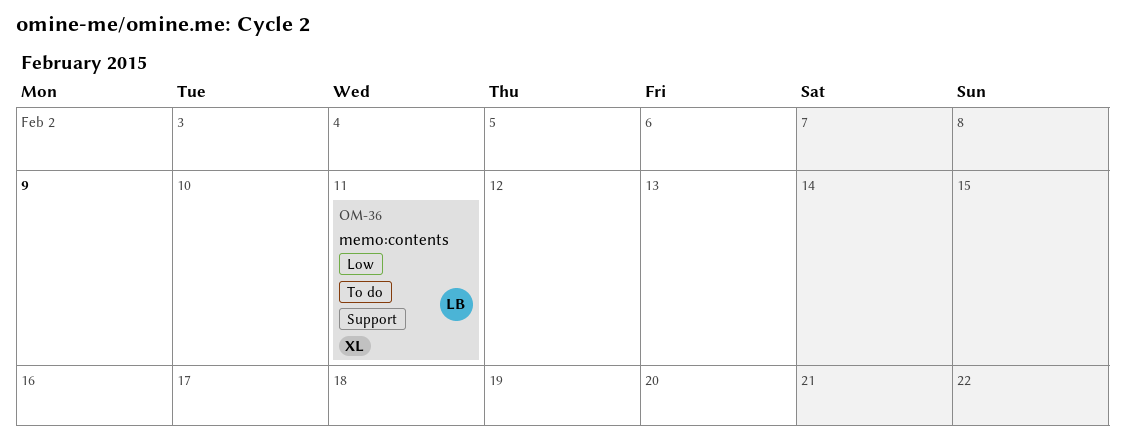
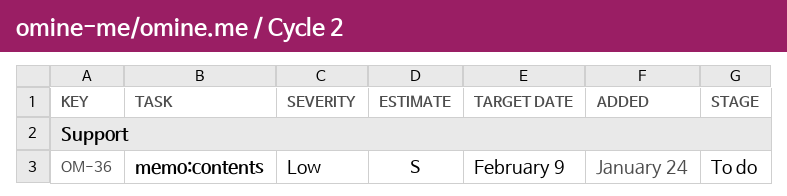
OM-36, estimate: XL -> S
OM-36, due: Feb 11 -> Feb 9

